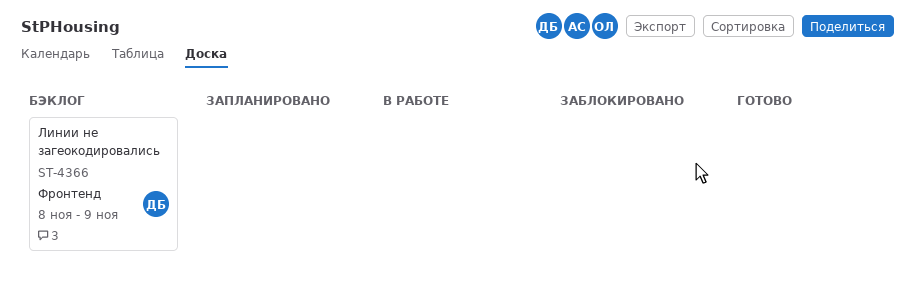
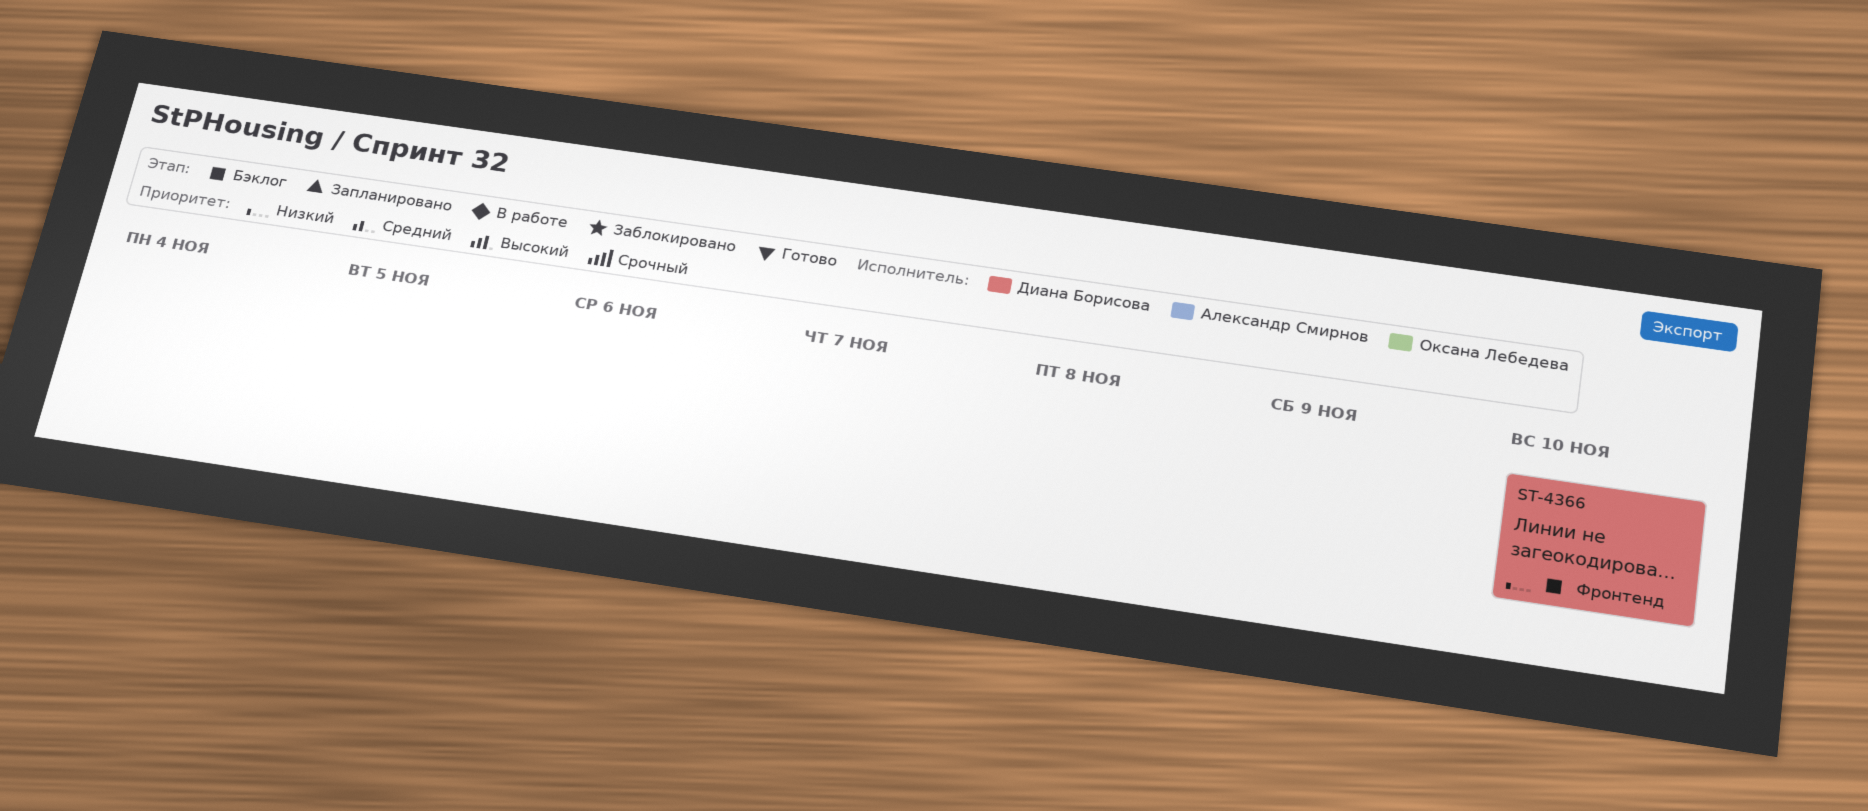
ST-4366, due: Nov 9 -> Nov 10

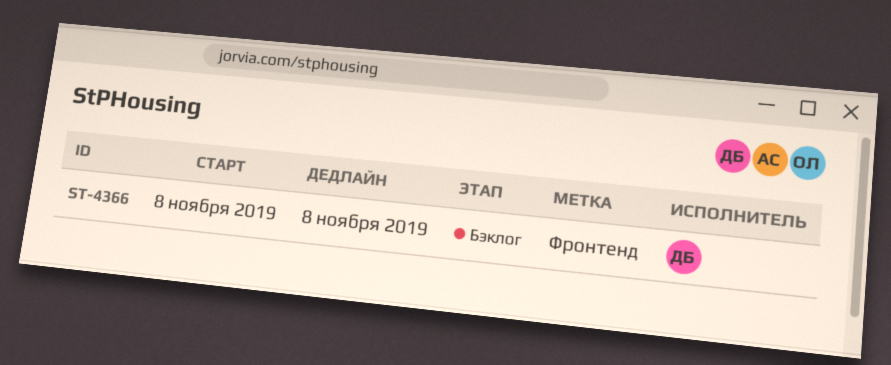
ST-4366, due: Nov 10 -> Nov 8

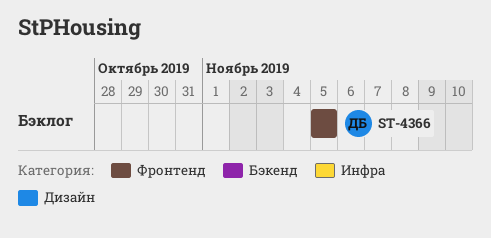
ST-4366, start: Nov 8 -> Nov 5
ST-4366, due: Nov 8 -> Nov 5

